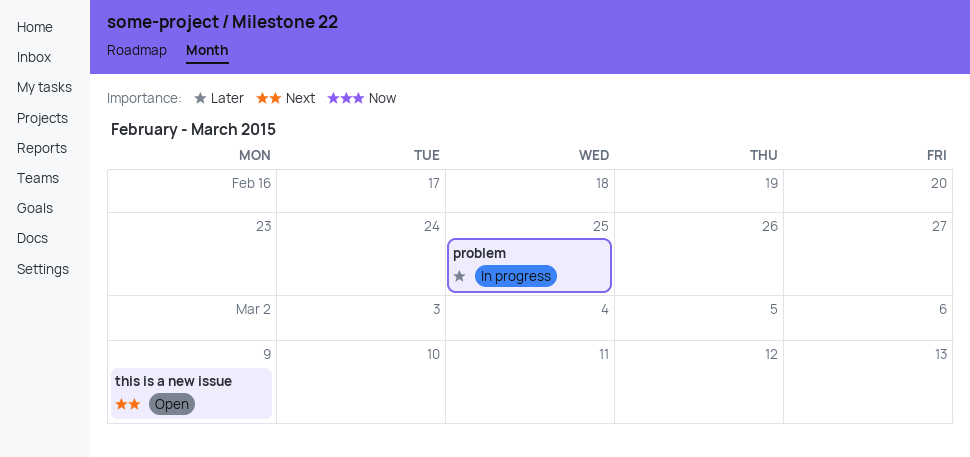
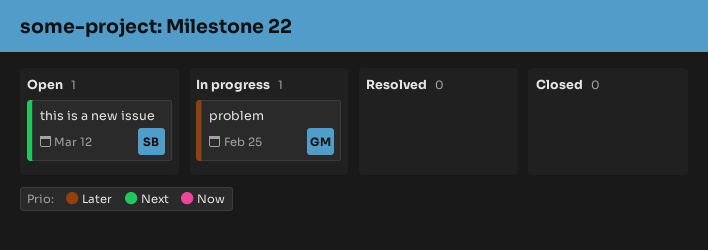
this is a new issue, due: Mar 9 -> Mar 12

